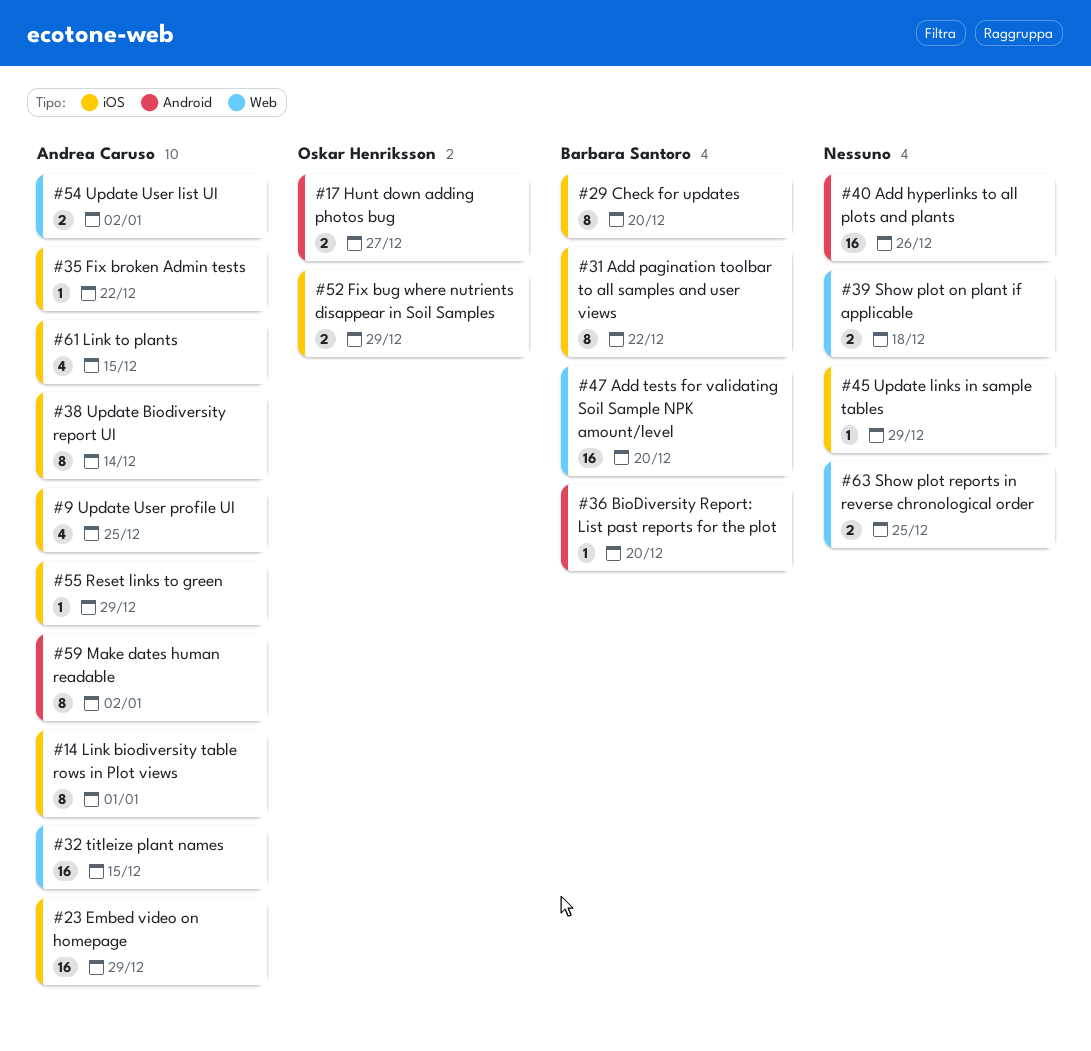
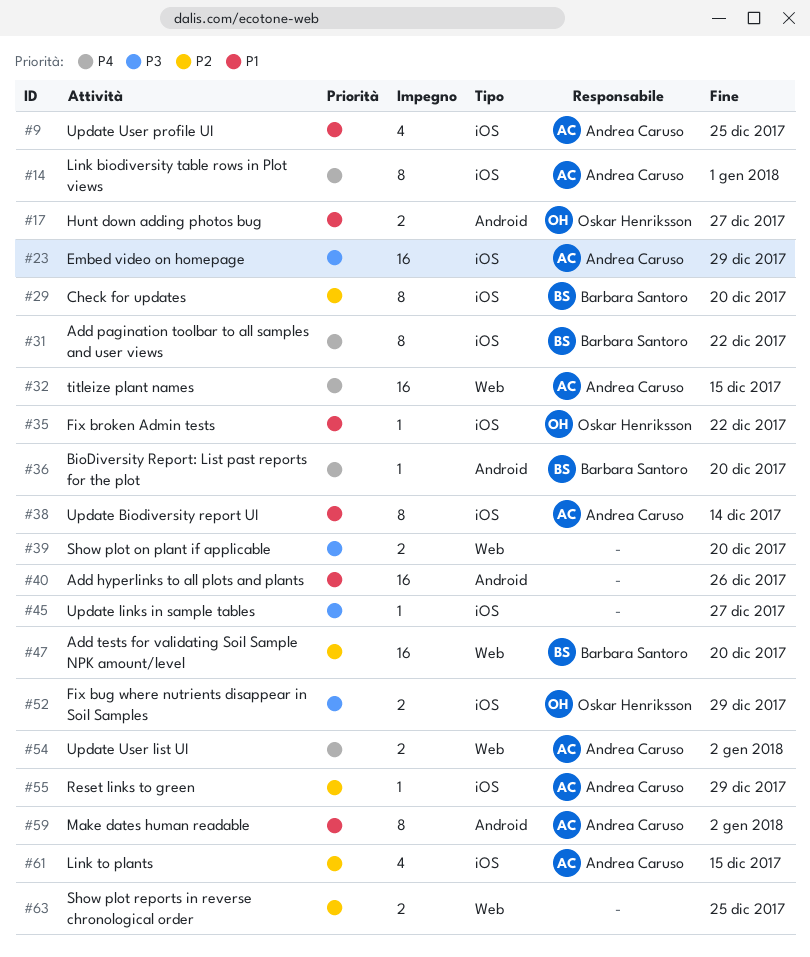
#35, owner: Andrea Caruso -> Oskar Henriksson
#39, due: Dec 18 -> Dec 20
#45, due: Dec 29 -> Dec 27

